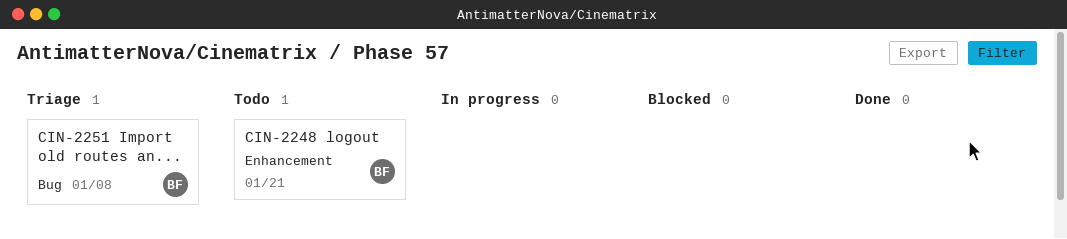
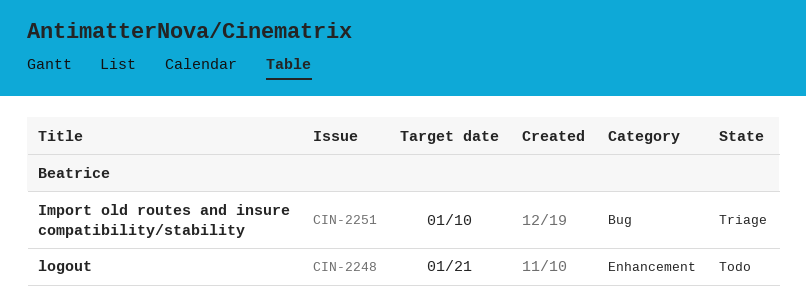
CIN-2251, due: Jan 8 -> Jan 10

